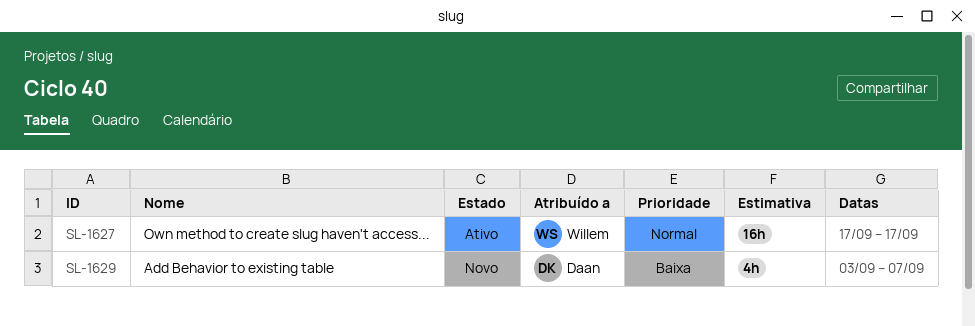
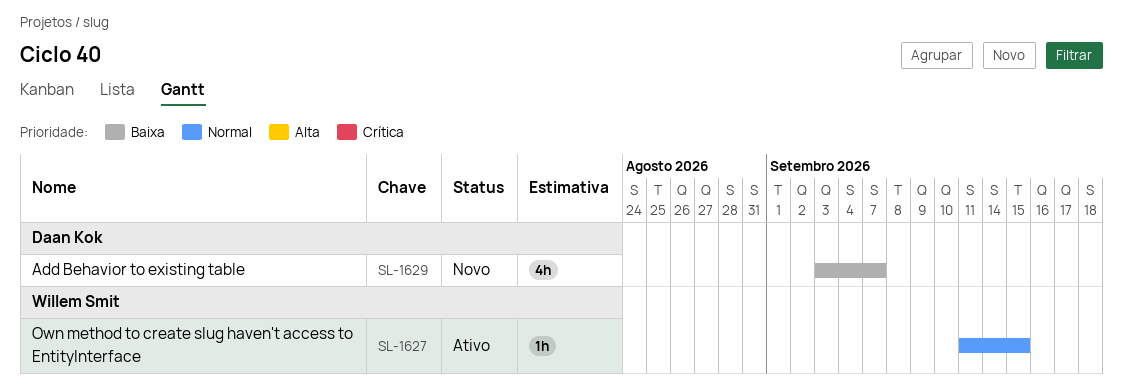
SL-1627, estimate: 16h -> 1h
SL-1627, start: Sep 17 -> Sep 11
SL-1627, due: Sep 17 -> Sep 15

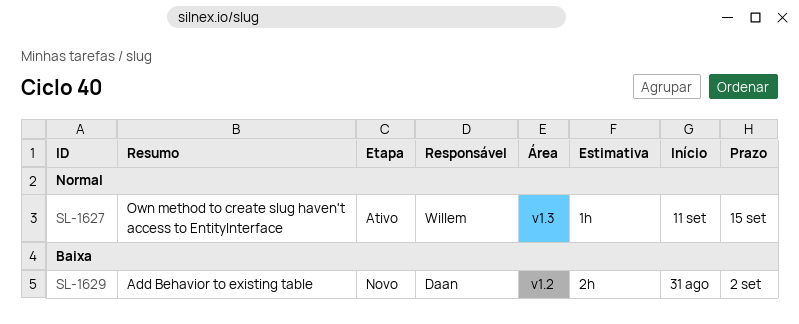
SL-1629, estimate: 4h -> 2h
SL-1629, start: Sep 3 -> Aug 31
SL-1629, due: Sep 7 -> Sep 2

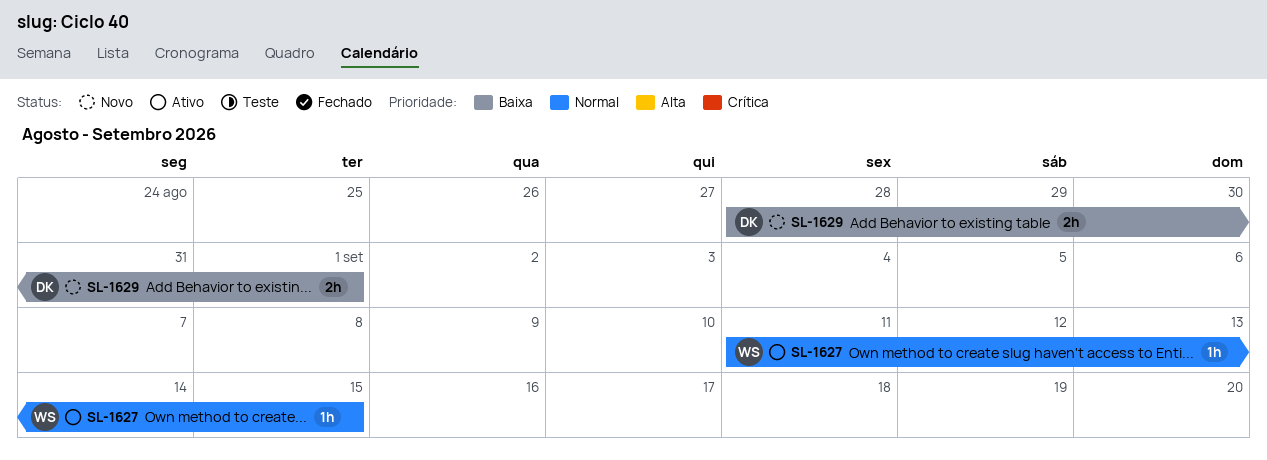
SL-1629, start: Aug 31 -> Aug 28
SL-1629, due: Sep 2 -> Sep 1

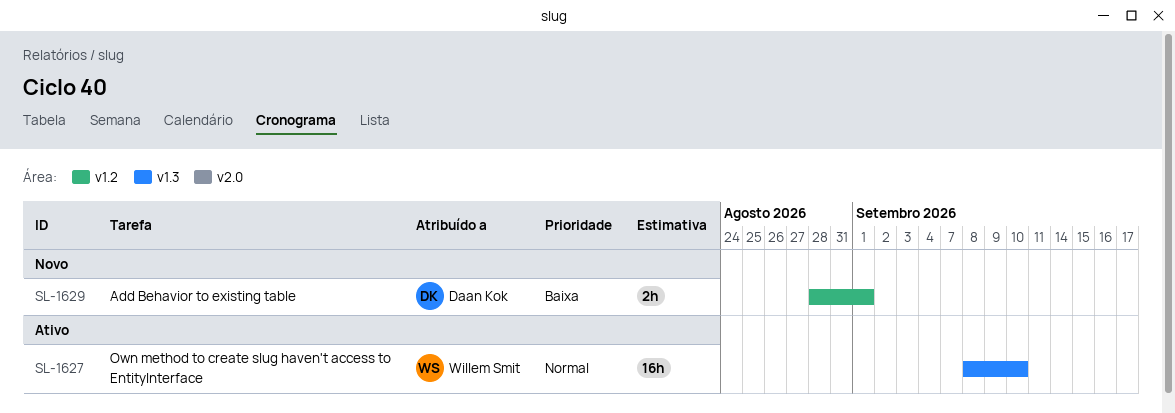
SL-1627, estimate: 1h -> 16h
SL-1627, start: Sep 11 -> Sep 8
SL-1627, due: Sep 15 -> Sep 10

